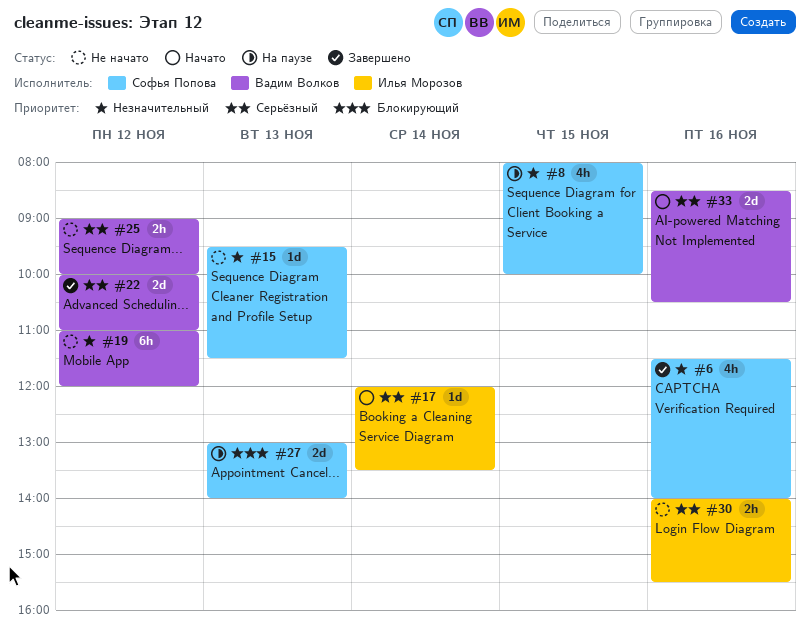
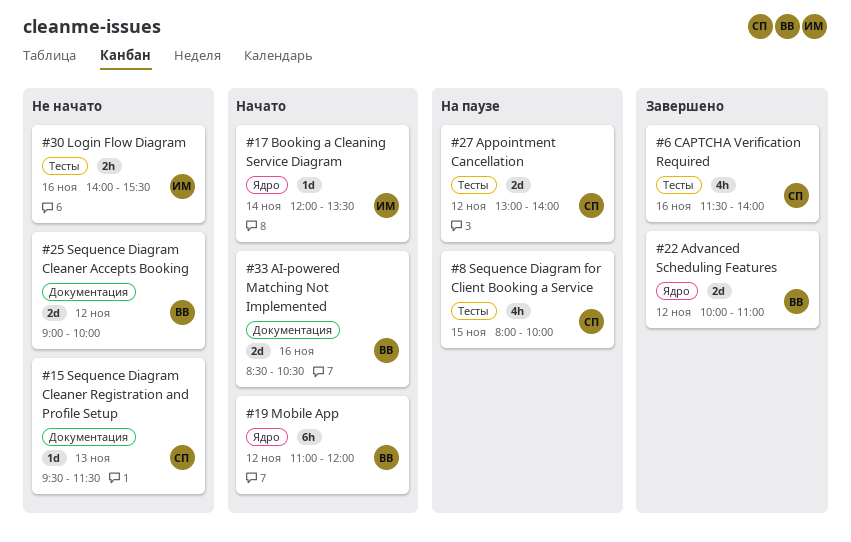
#19, status: Не начато -> Начато
#25, estimate: 2h -> 2d
#27, day: Nov 13 -> Nov 12

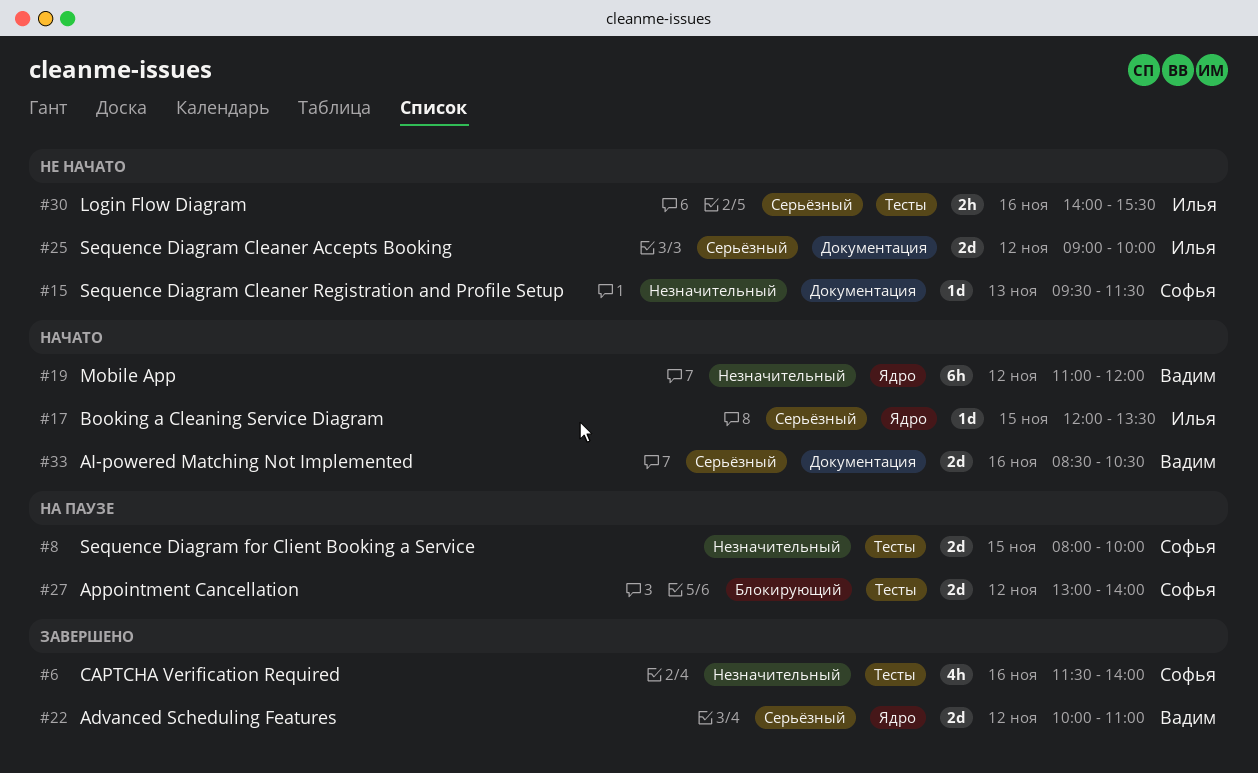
#8, estimate: 4h -> 2d
#17, day: Nov 14 -> Nov 15
#25, owner: Вадим -> Илья

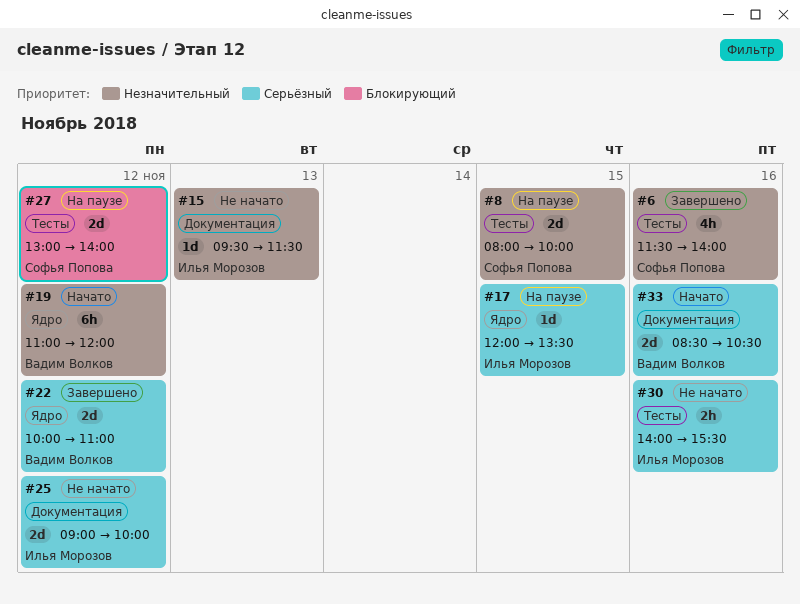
#15, owner: Софья Попова -> Илья Морозов
#17, status: Начато -> На паузе

